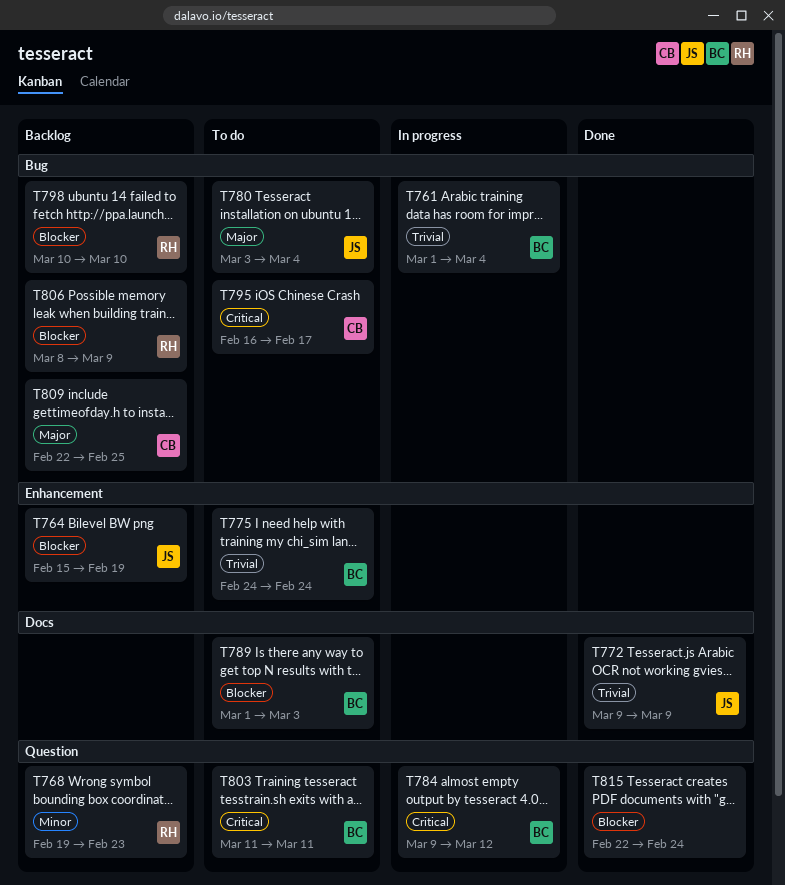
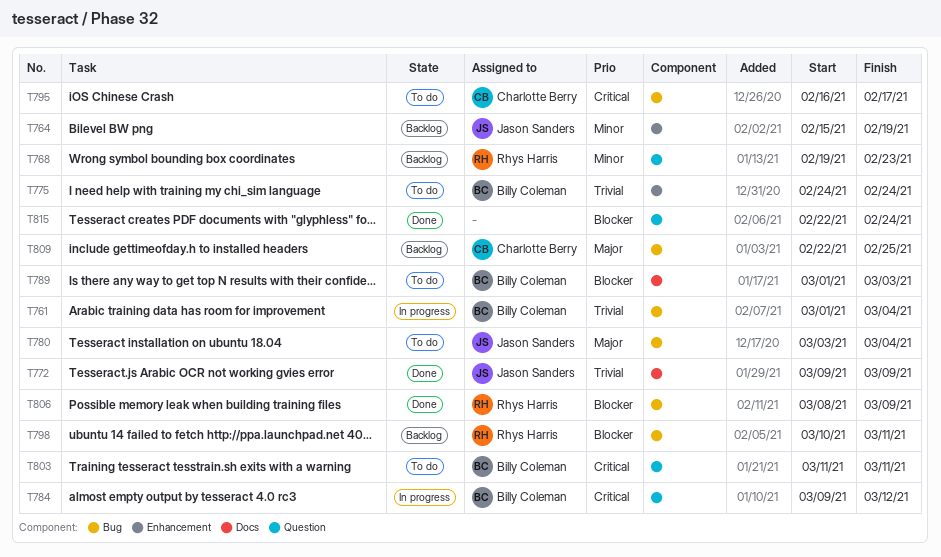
T764, priority: Blocker -> Minor
T798, due: Mar 10 -> Mar 11
T806, status: Backlog -> Done

